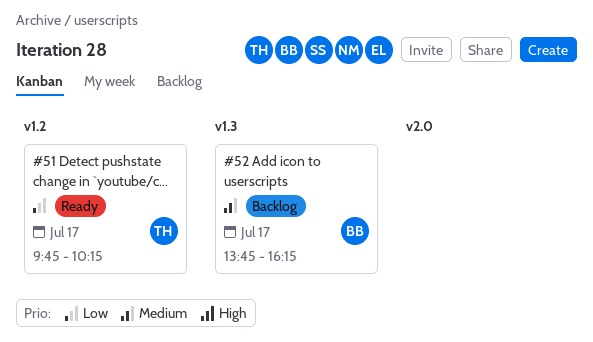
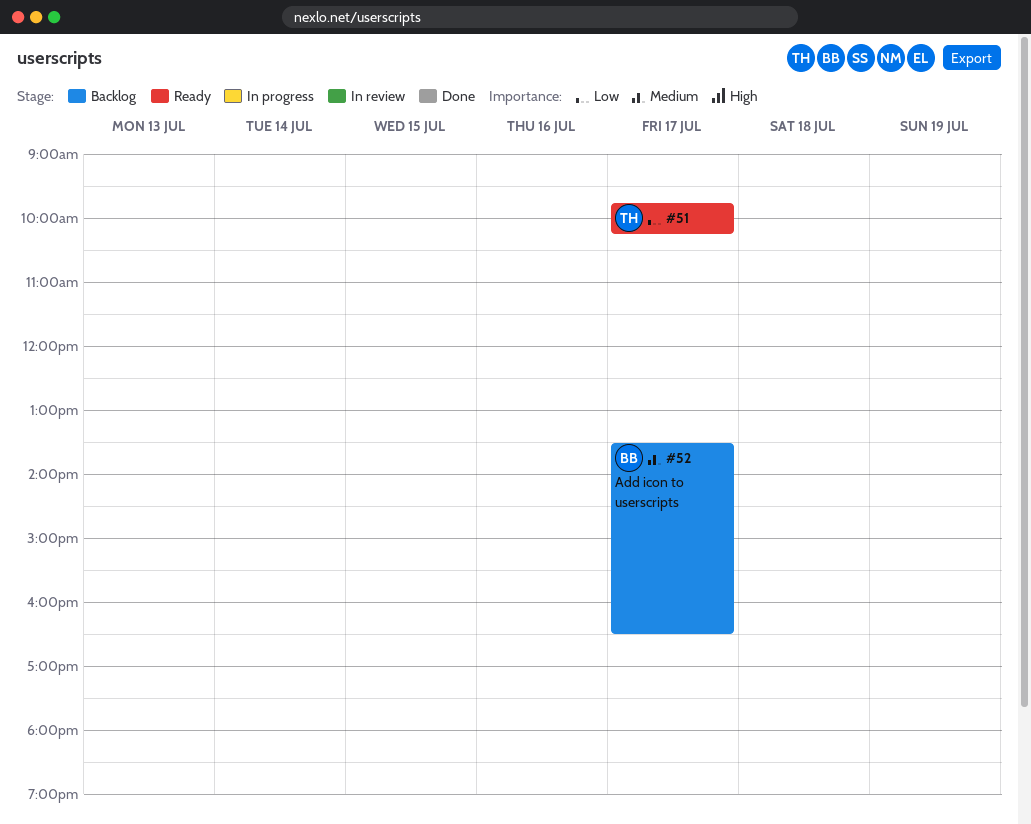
#52, begins: 13:45 -> 13:30
#52, ends: 16:15 -> 16:30

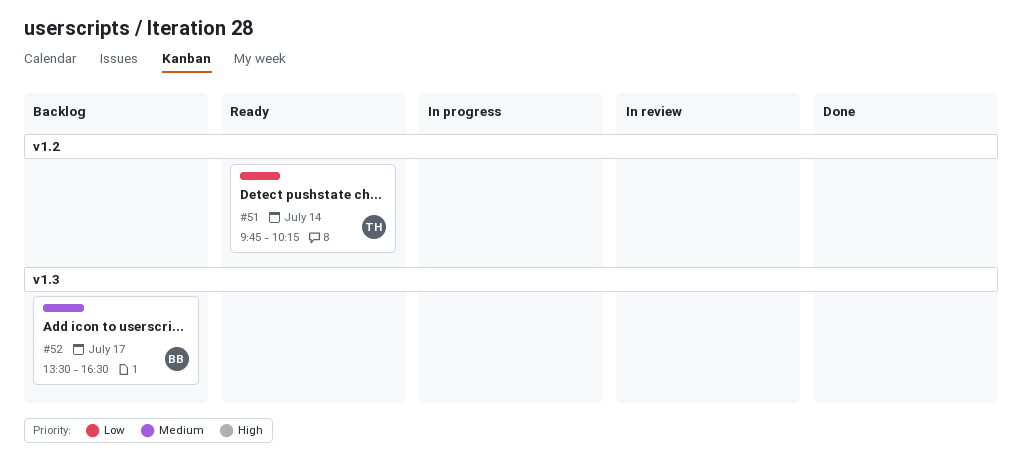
#51, day: Jul 17 -> Jul 14

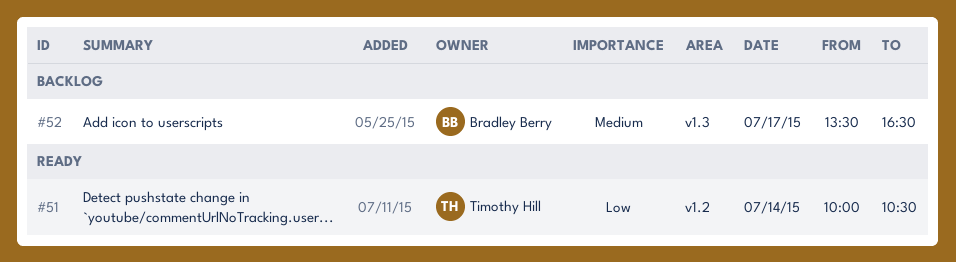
#51, begins: 09:45 -> 10:00
#51, ends: 10:15 -> 10:30

